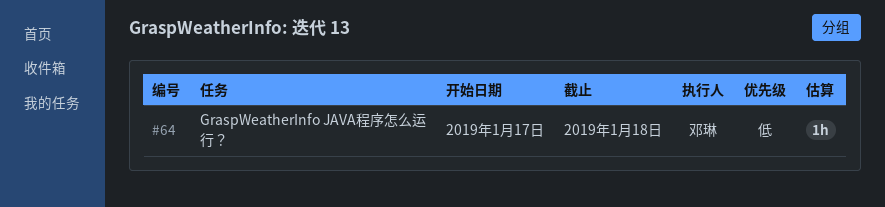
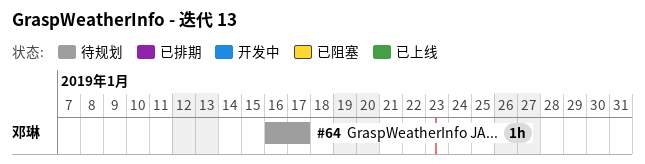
#64, start: Jan 17 -> Jan 16
#64, due: Jan 18 -> Jan 17

